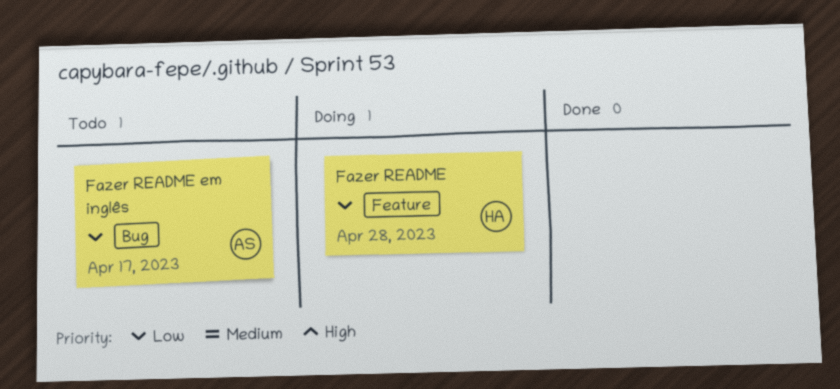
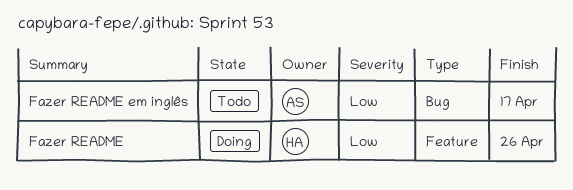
Fazer README, due: Apr 28 -> Apr 26

